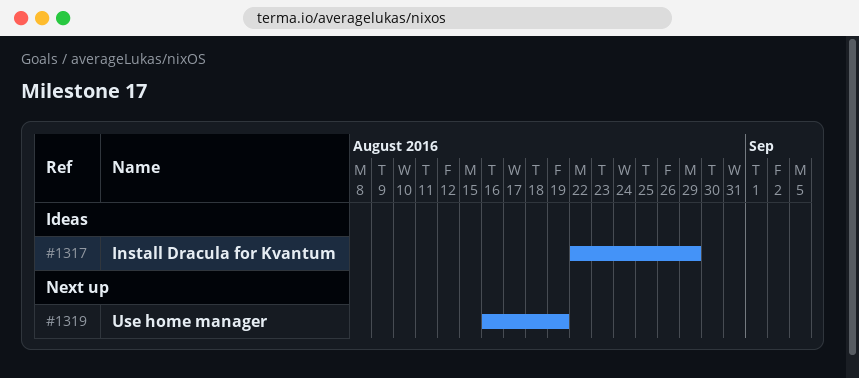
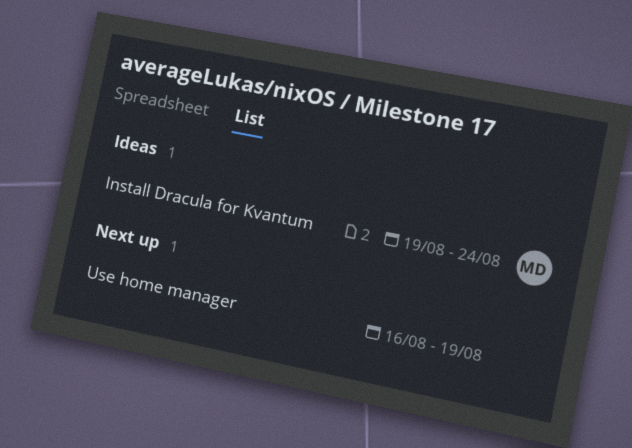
Install Dracula for Kvantum, start: Aug 22 -> Aug 19
Install Dracula for Kvantum, due: Aug 29 -> Aug 24

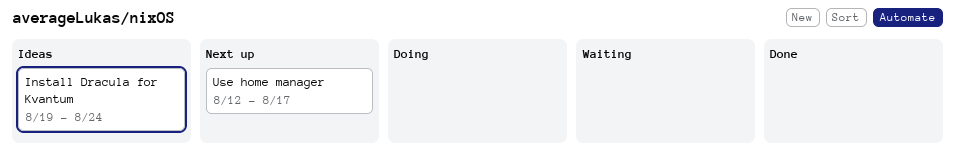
Use home manager, start: Aug 16 -> Aug 12
Use home manager, due: Aug 19 -> Aug 17

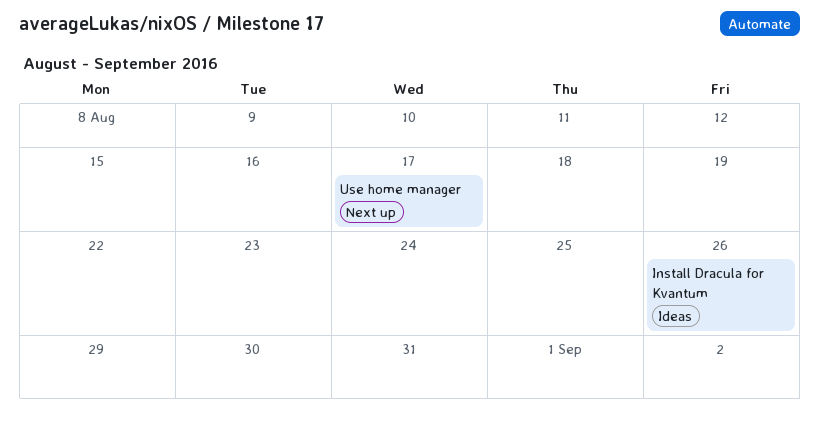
Install Dracula for Kvantum, due: Aug 24 -> Aug 26

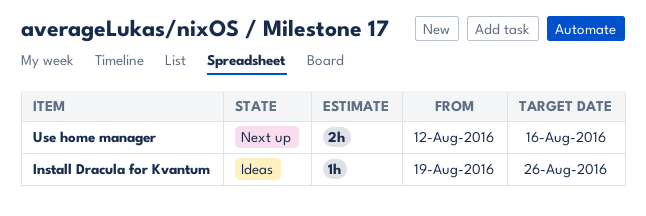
Use home manager, due: Aug 17 -> Aug 16

